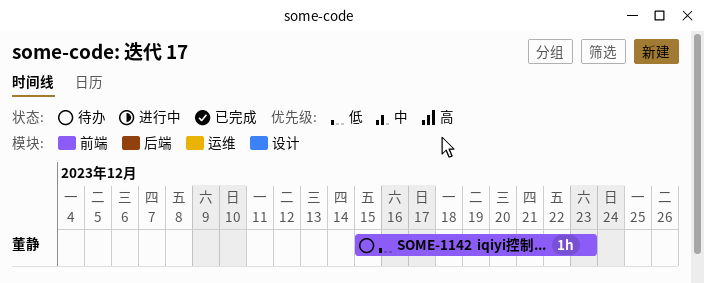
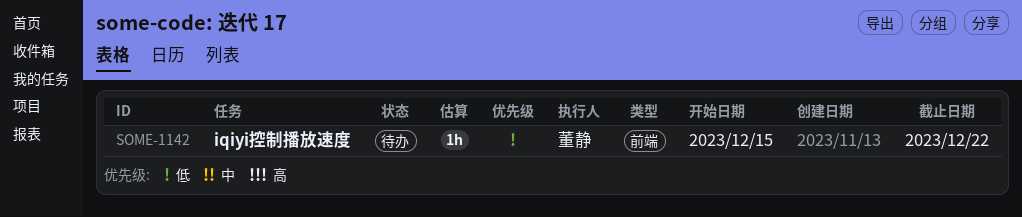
SOME-1142, due: Dec 23 -> Dec 22

